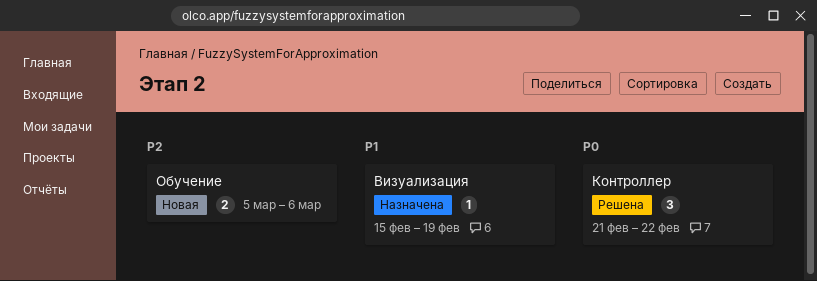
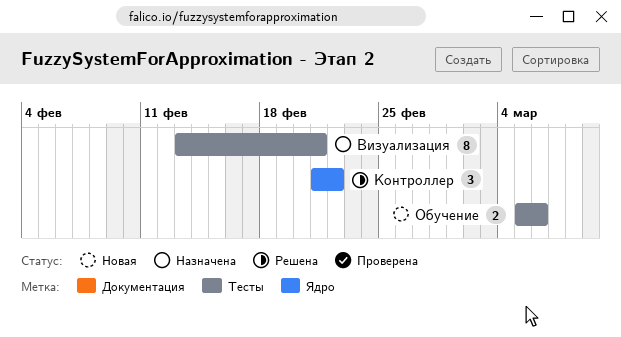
Визуализация, estimate: 1 -> 8
Визуализация, start: Feb 15 -> Feb 13
Визуализация, due: Feb 19 -> Feb 21

